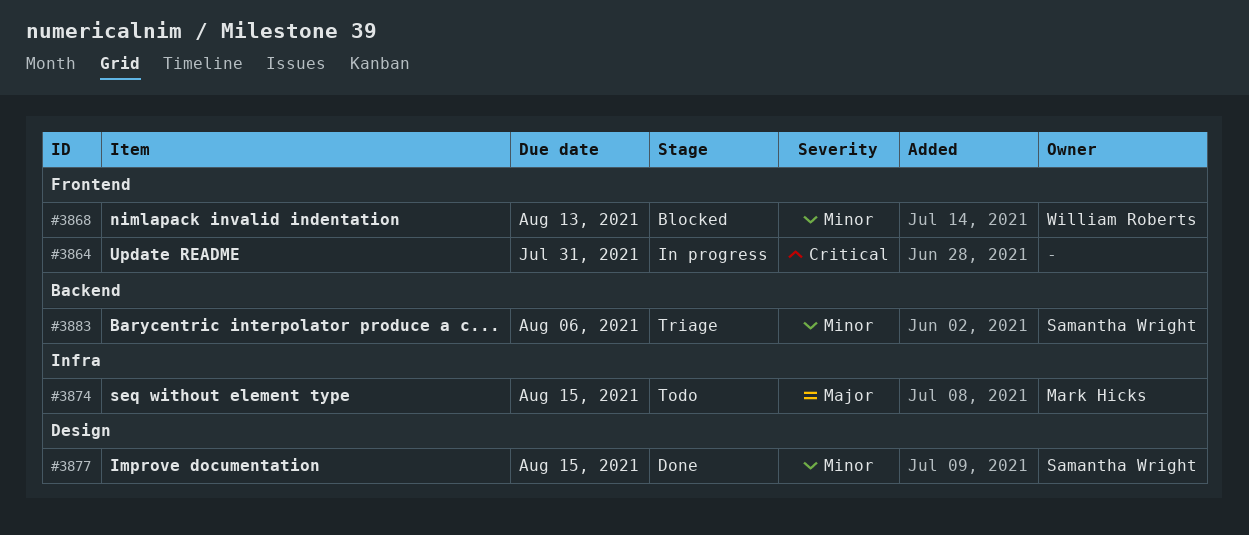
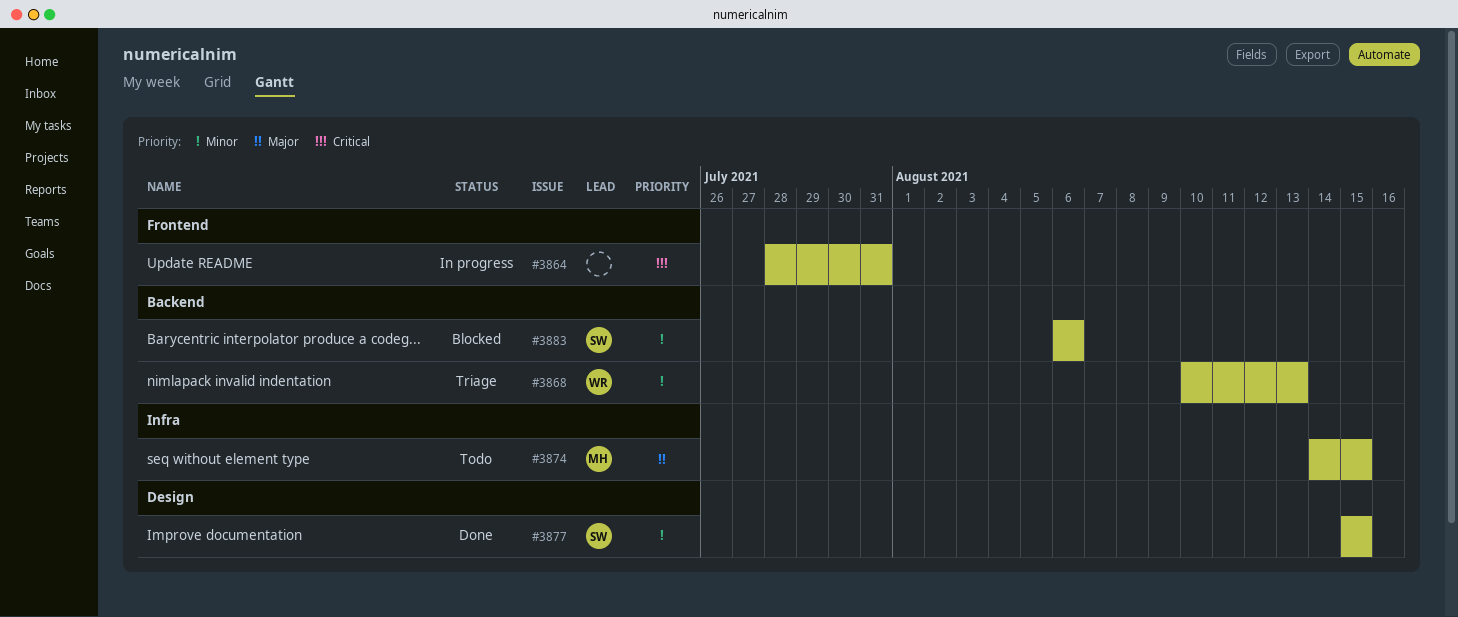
#3868, status: Blocked -> Triage
#3868, label: Frontend -> Backend
#3883, status: Triage -> Blocked

